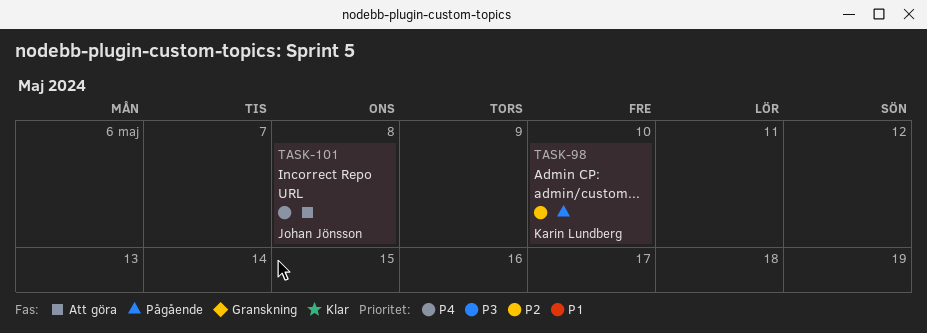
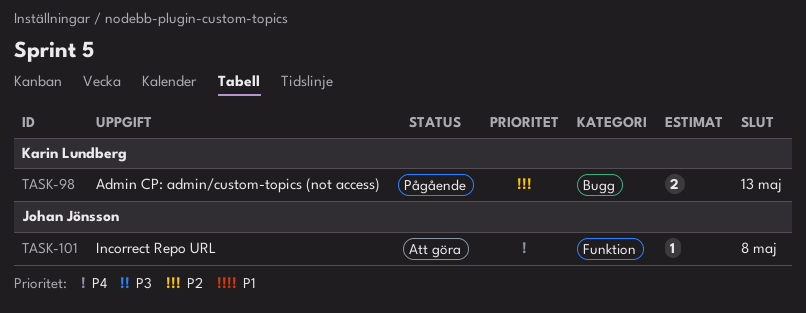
TASK-98, due: May 10 -> May 13

